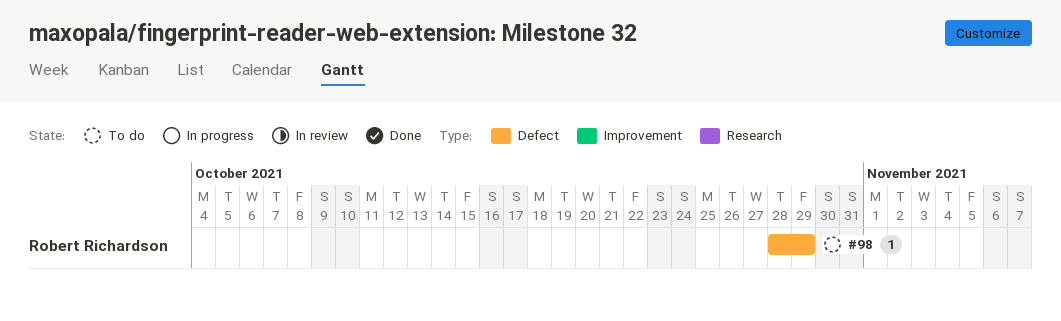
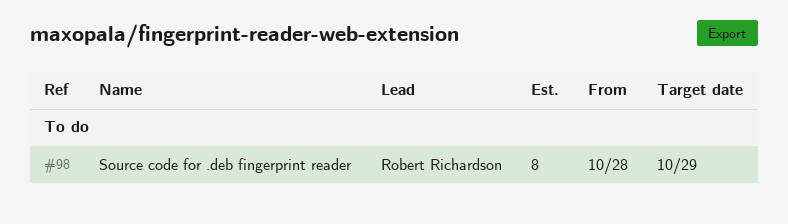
#98, estimate: 1 -> 8

